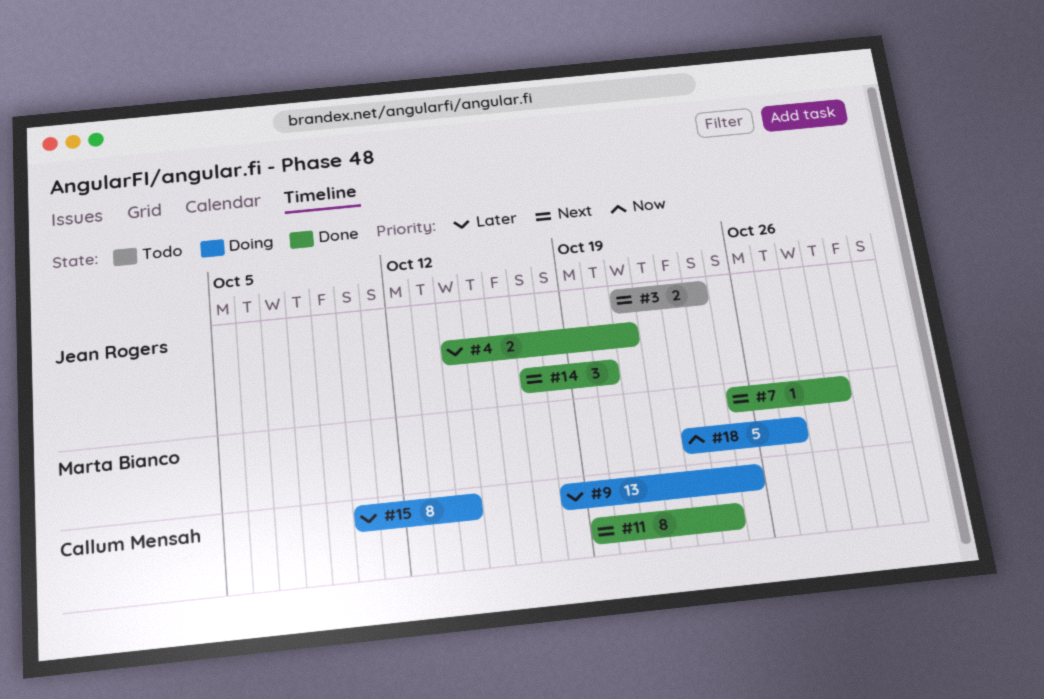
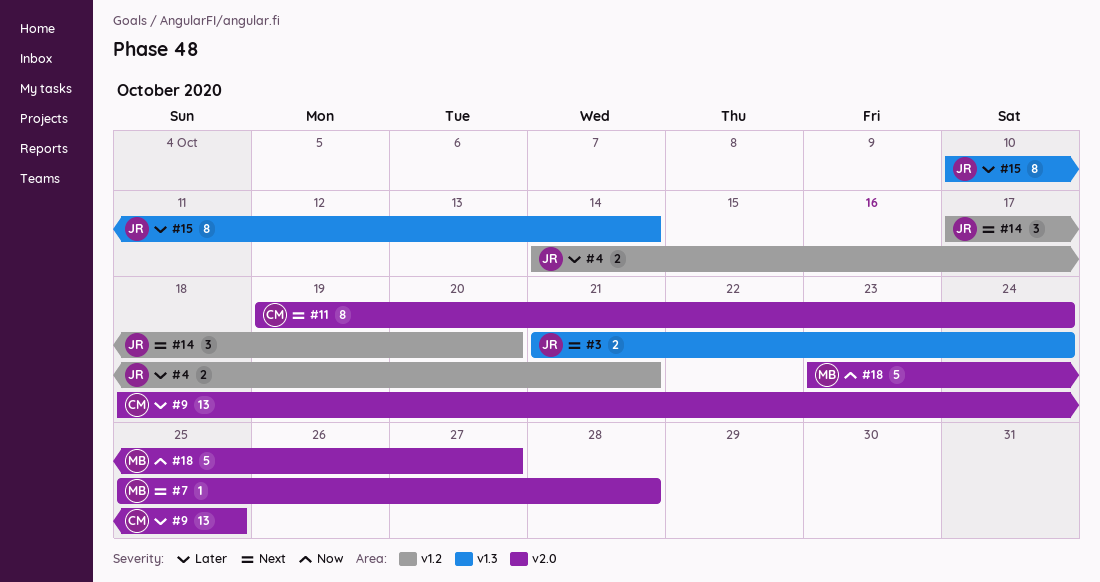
#7, due: Oct 29 -> Oct 28
#15, owner: Callum Mensah -> Jean Rogers

